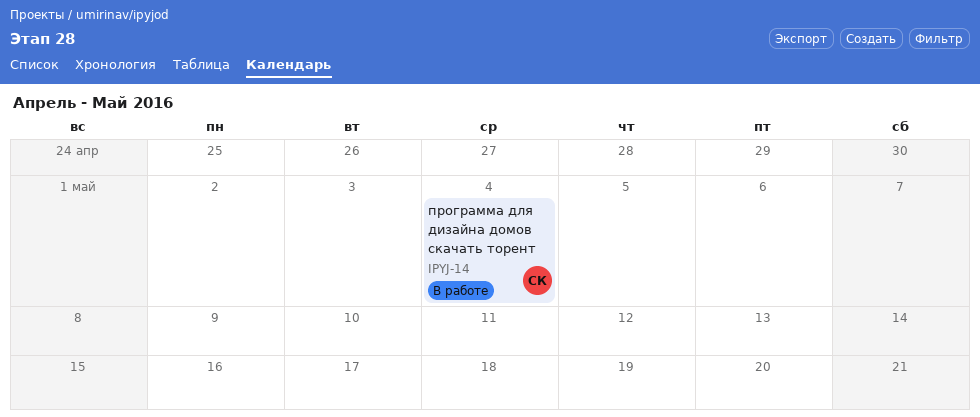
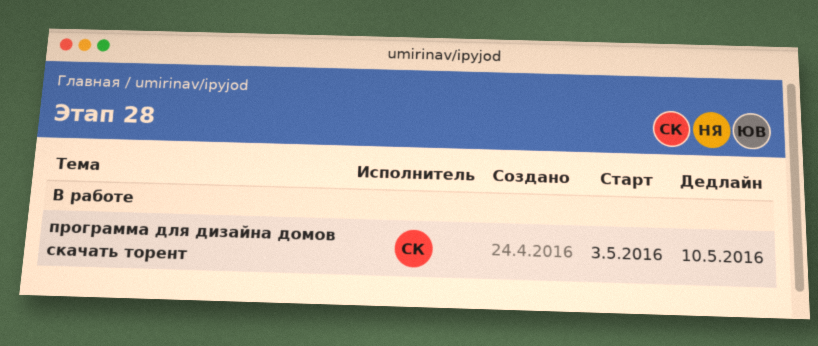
программа для дизайна домов скачать торент, due: May 4 -> May 10

